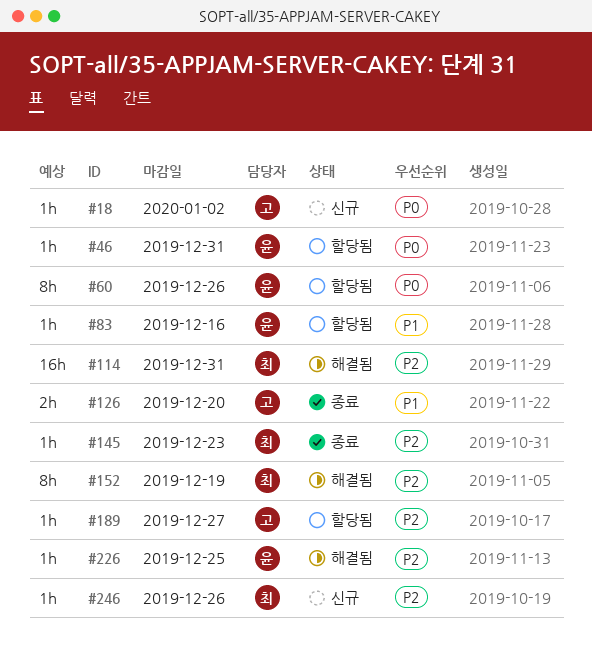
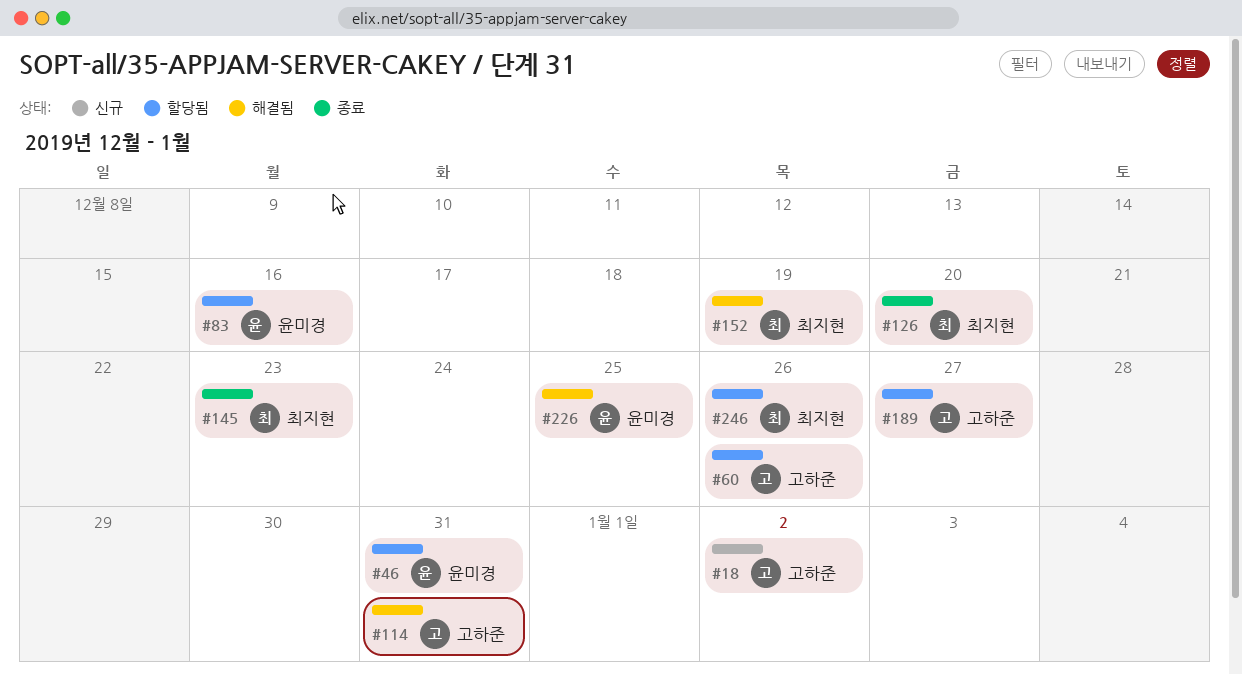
#60, owner: 윤미경 -> 고하준
#114, owner: 최지현 -> 고하준
#126, owner: 고하준 -> 최지현
#246, status: 신규 -> 할당됨

